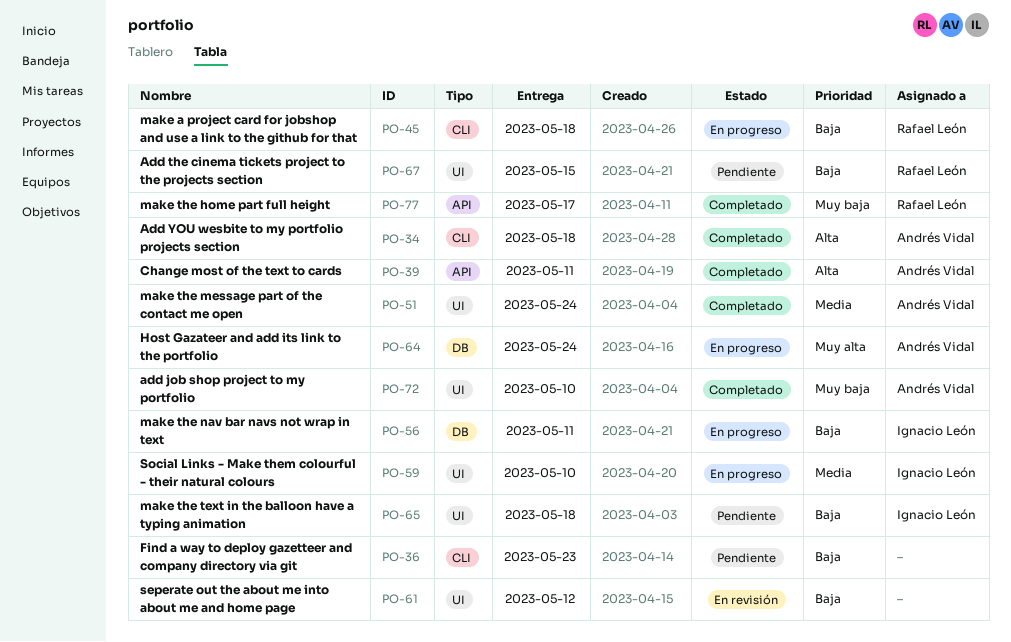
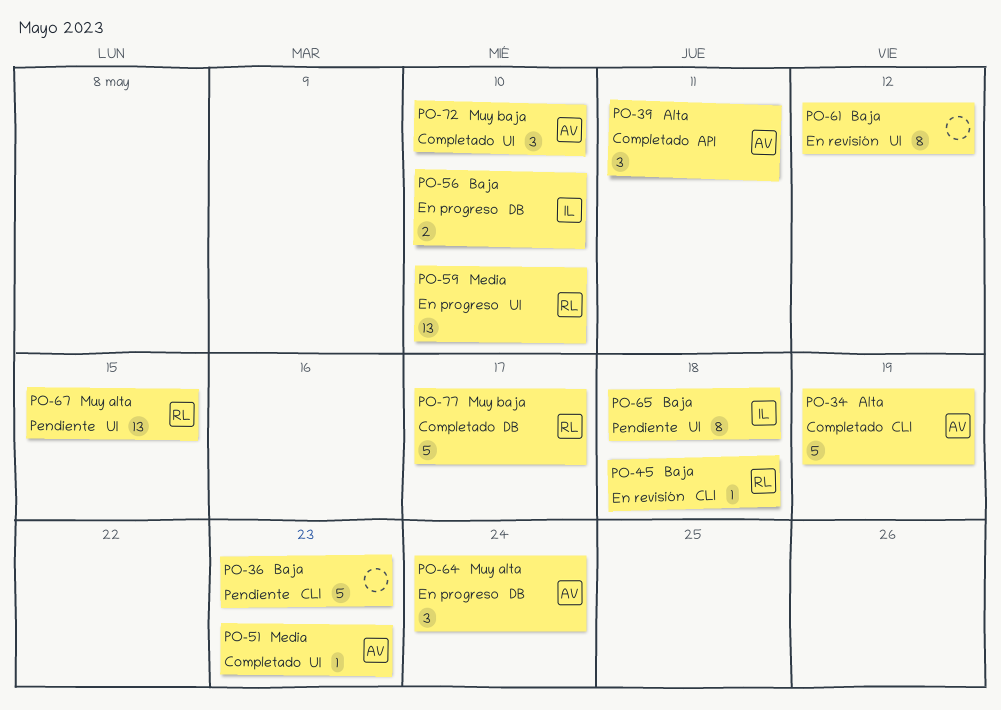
PO-34, due: May 18 -> May 19
PO-45, status: En progreso -> En revisión
PO-51, due: May 24 -> May 23
PO-56, due: May 11 -> May 10
PO-59, owner: Ignacio León -> Rafael León
PO-67, priority: Baja -> Muy alta
PO-77, label: API -> DB

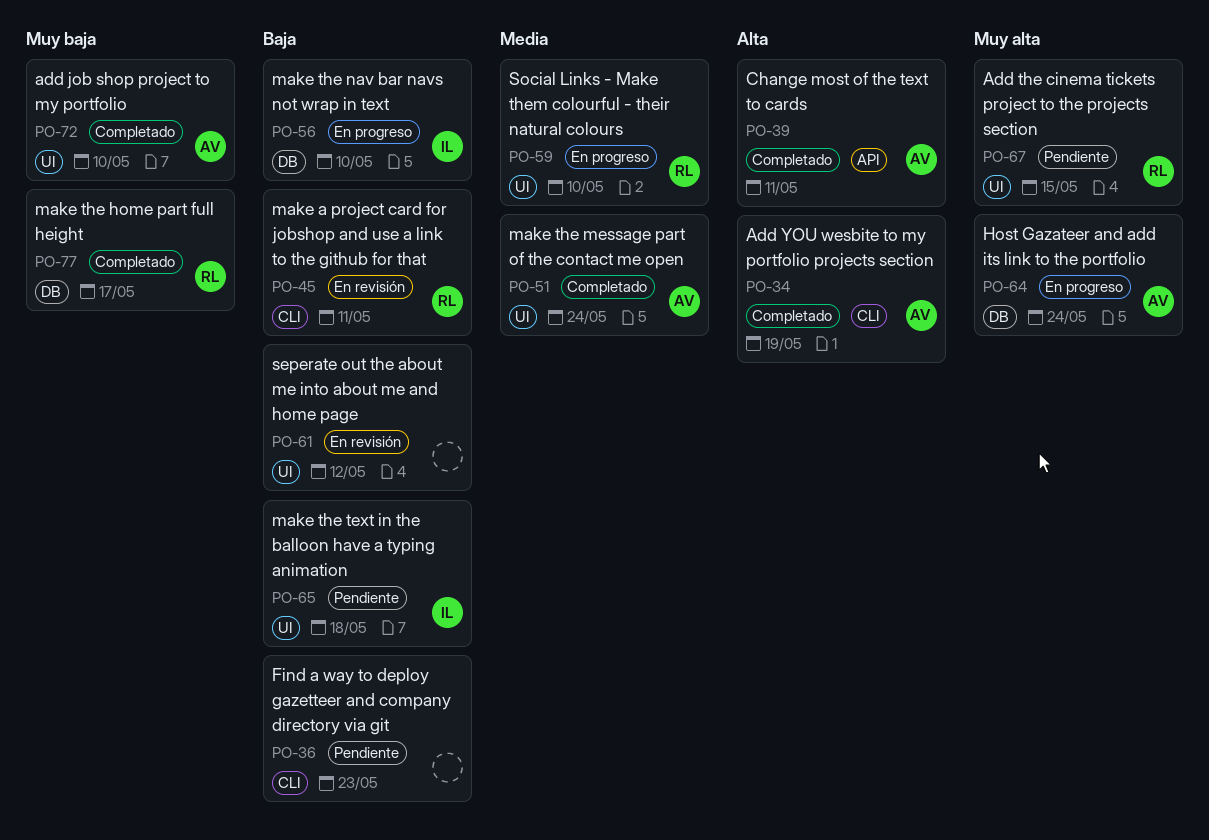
PO-45, due: May 18 -> May 11
PO-51, due: May 23 -> May 24

